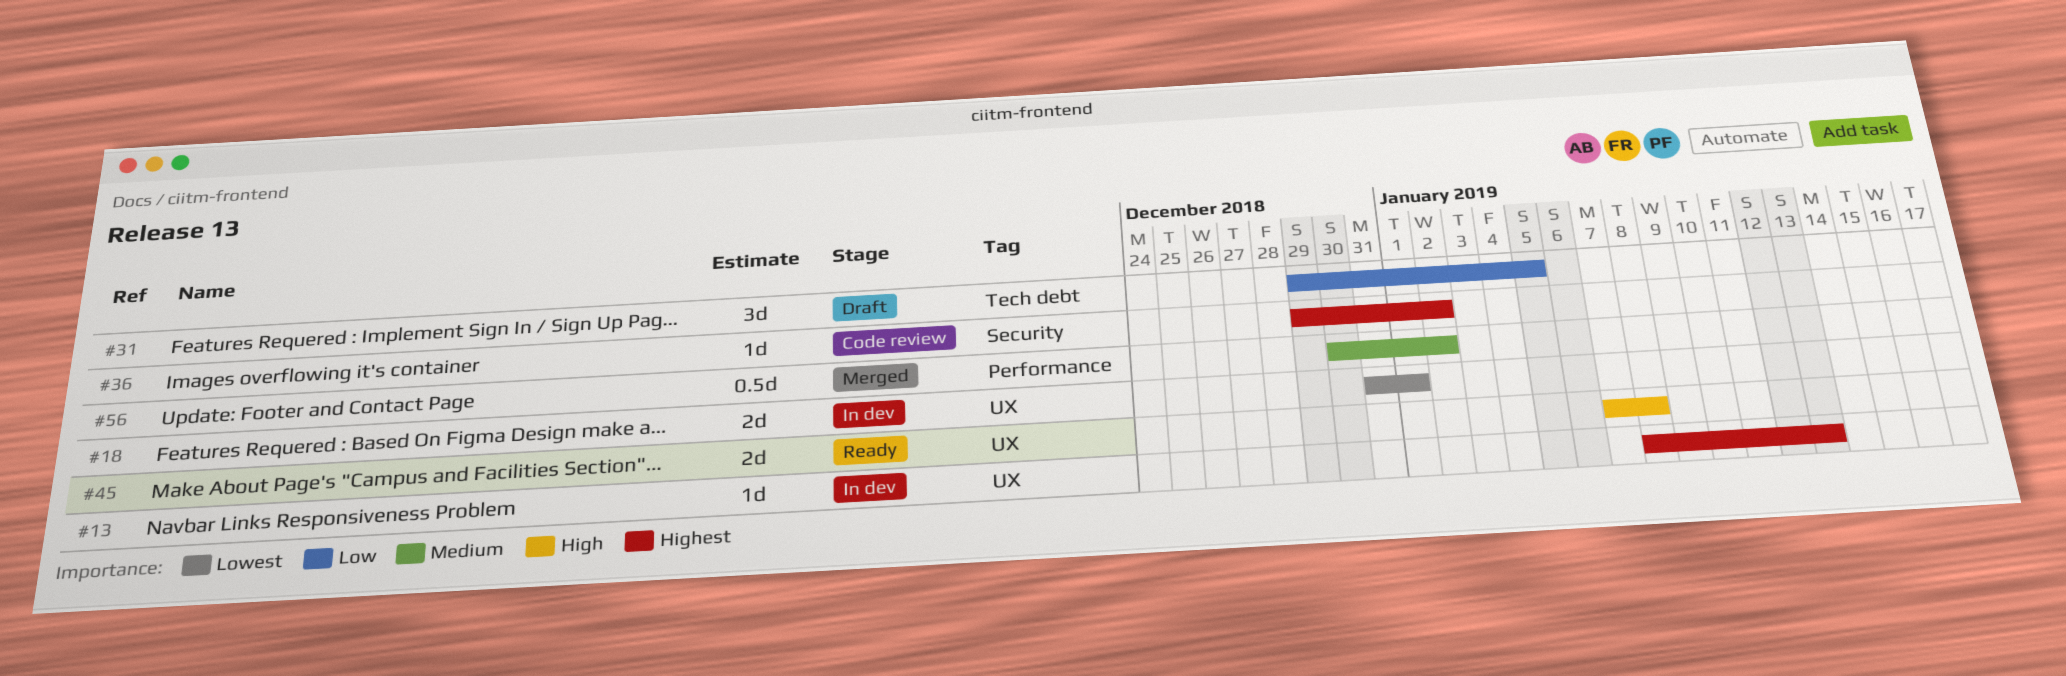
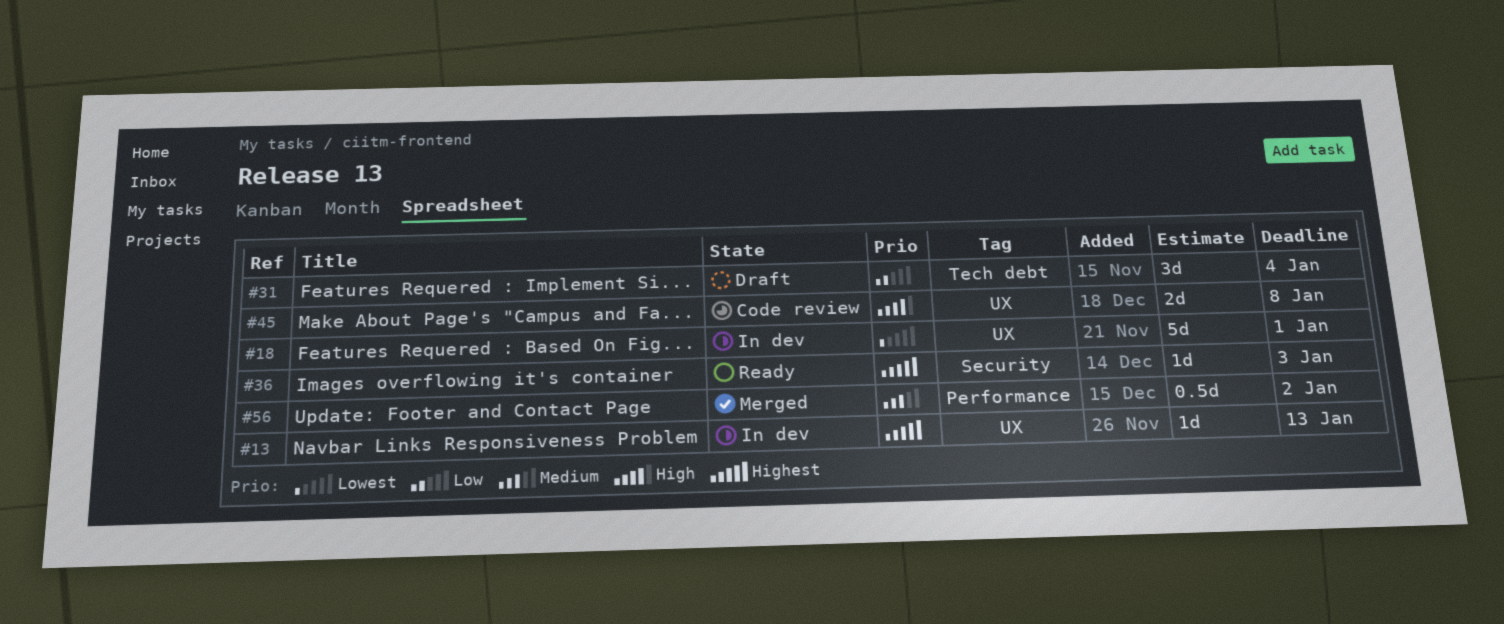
#18, estimate: 2d -> 5d
#31, due: Jan 5 -> Jan 4
#36, status: Code review -> Ready
#36, due: Jan 2 -> Jan 3
#45, status: Ready -> Code review

